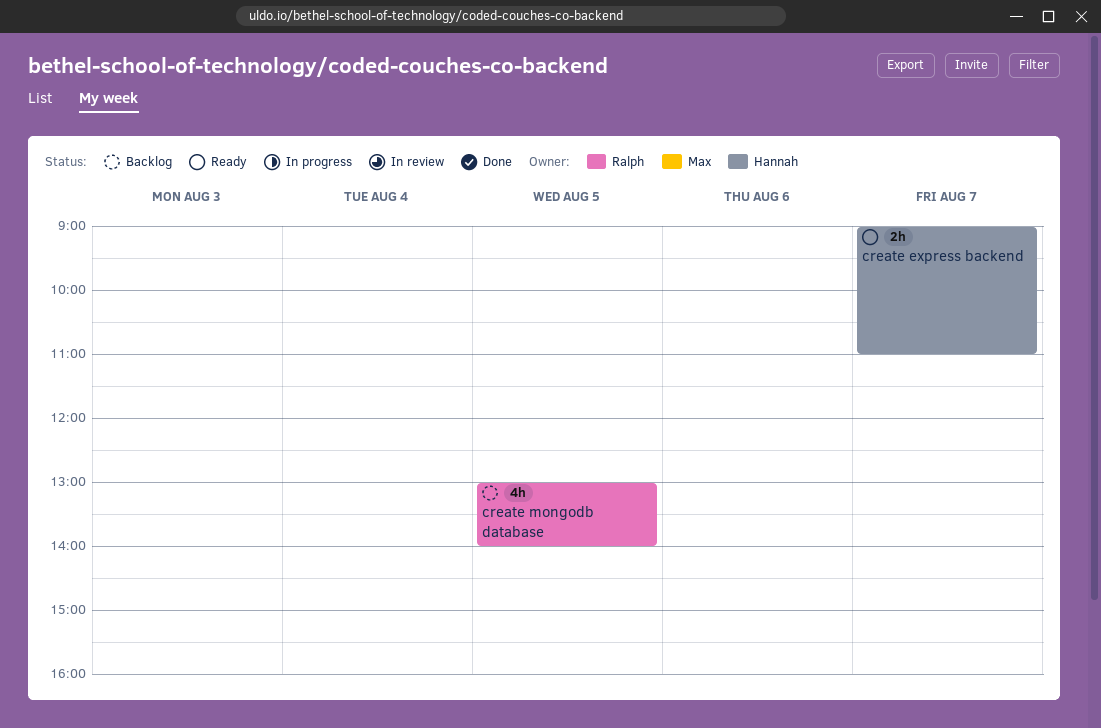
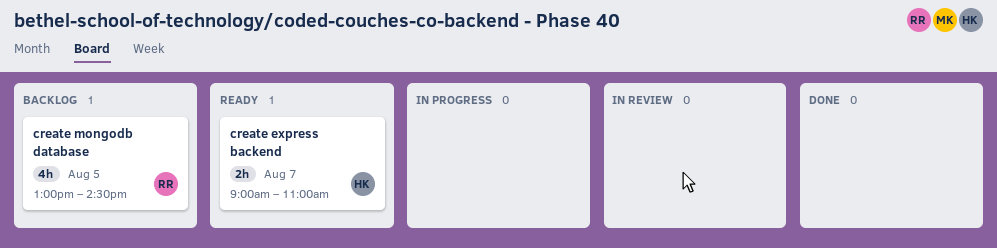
create mongodb database, ends: 14:00 -> 14:30

